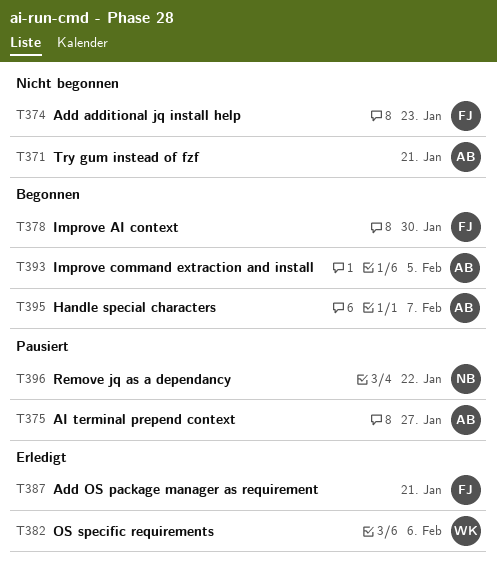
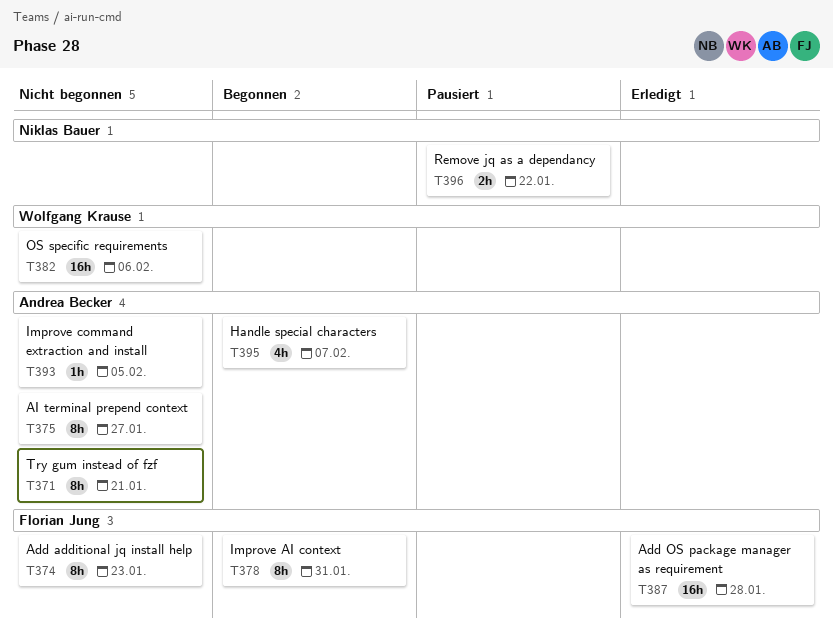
T375, status: Pausiert -> Nicht begonnen
T378, due: Jan 30 -> Jan 31
T382, status: Erledigt -> Nicht begonnen
T387, due: Jan 21 -> Jan 28
T393, status: Begonnen -> Nicht begonnen

